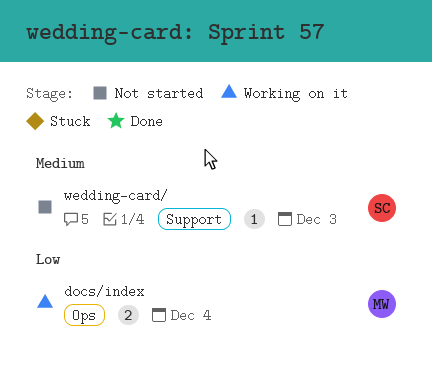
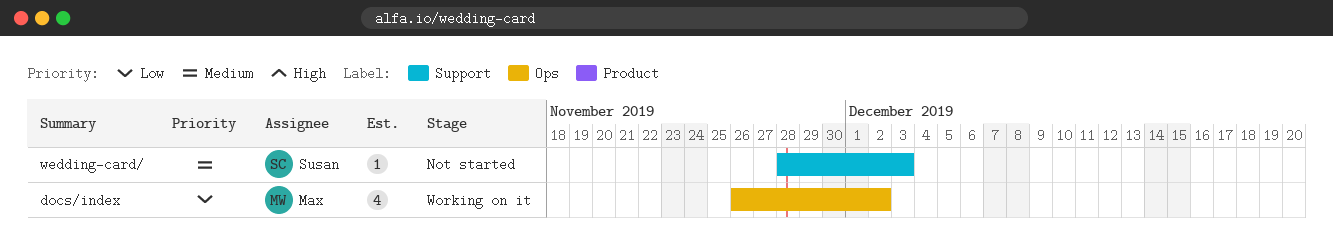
docs/index, estimate: 2 -> 4
docs/index, due: Dec 4 -> Dec 2

